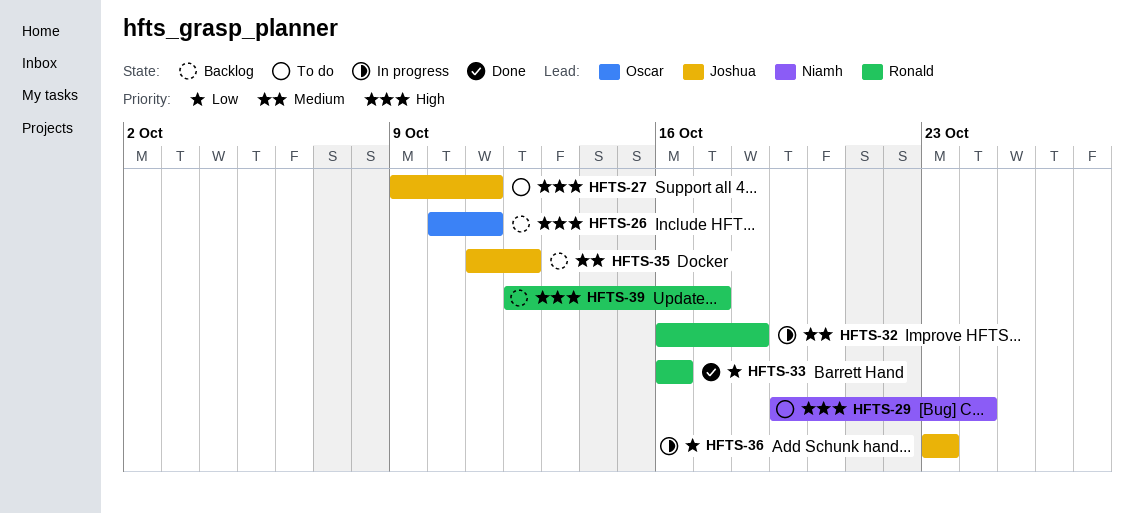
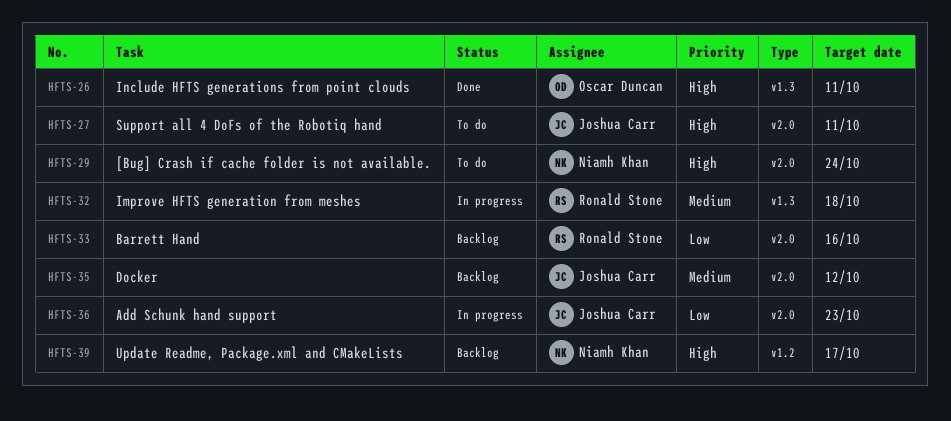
HFTS-26, status: Backlog -> Done
HFTS-33, status: Done -> Backlog
HFTS-39, owner: Ronald Stone -> Niamh Khan

